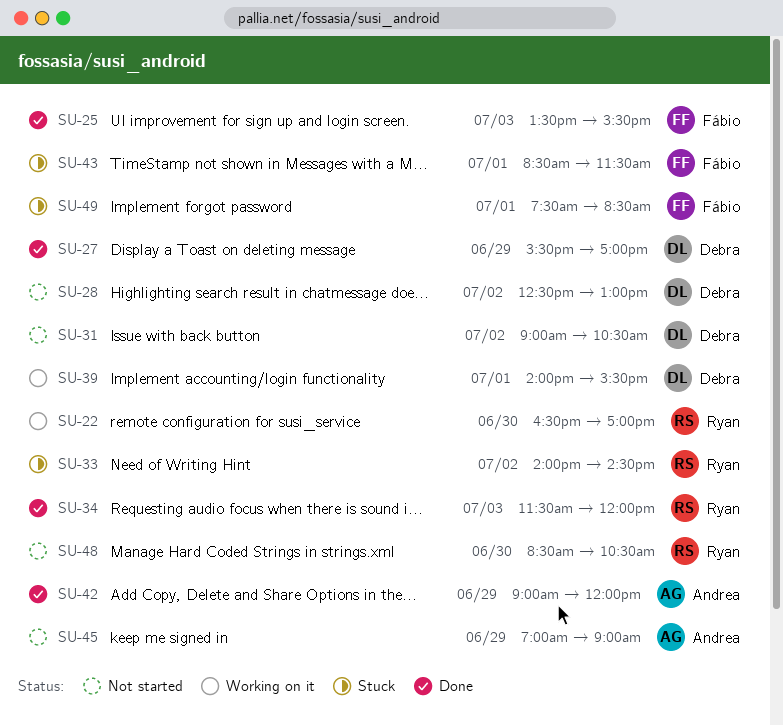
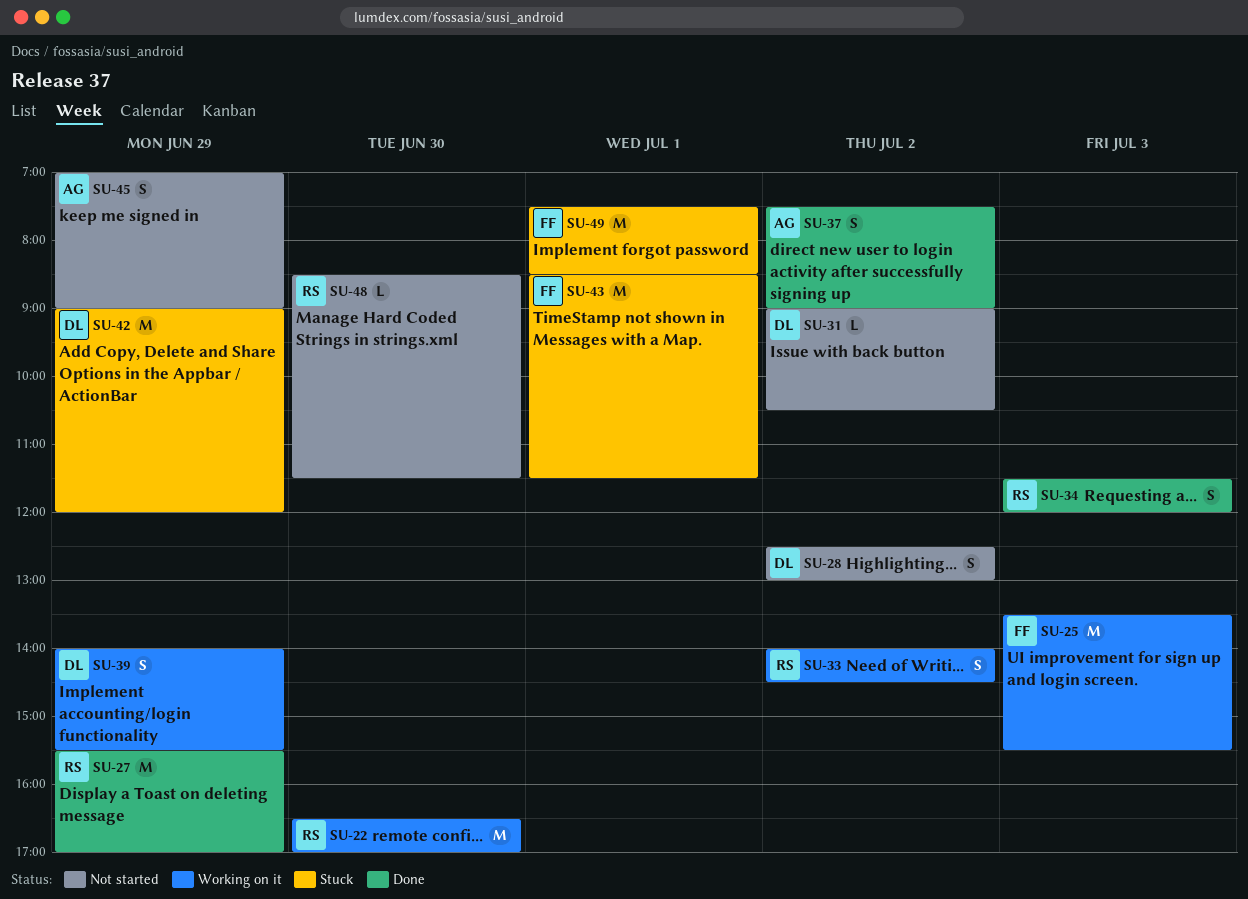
SU-25, status: Done -> Working on it
SU-27, owner: Debra -> Ryan
SU-33, status: Stuck -> Working on it
SU-37: none -> present
SU-39, day: Jul 1 -> Jun 29
SU-42, status: Done -> Stuck
SU-42, owner: Andrea -> Debra
SU-48, ends: 10:30 -> 11:30

